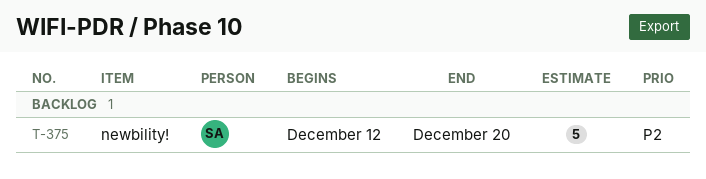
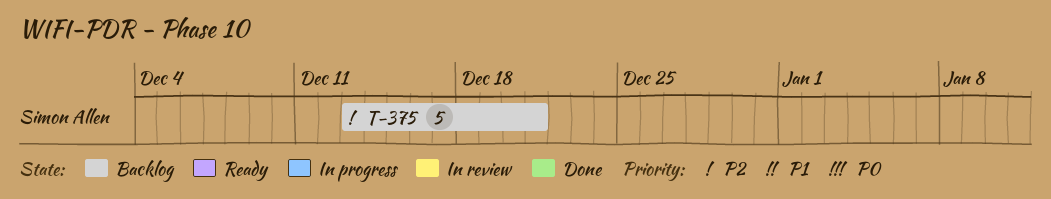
T-375, start: Dec 12 -> Dec 13
T-375, due: Dec 20 -> Dec 21

